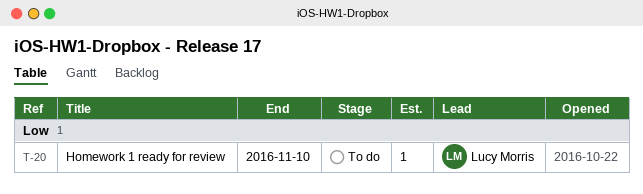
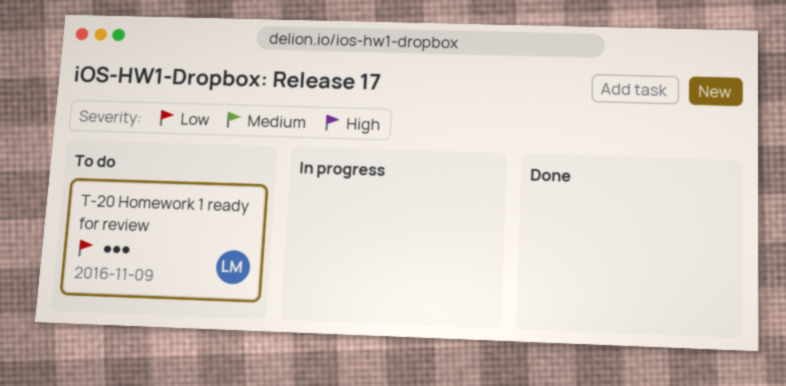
T-20, estimate: 1 -> 3
T-20, due: Nov 10 -> Nov 9

